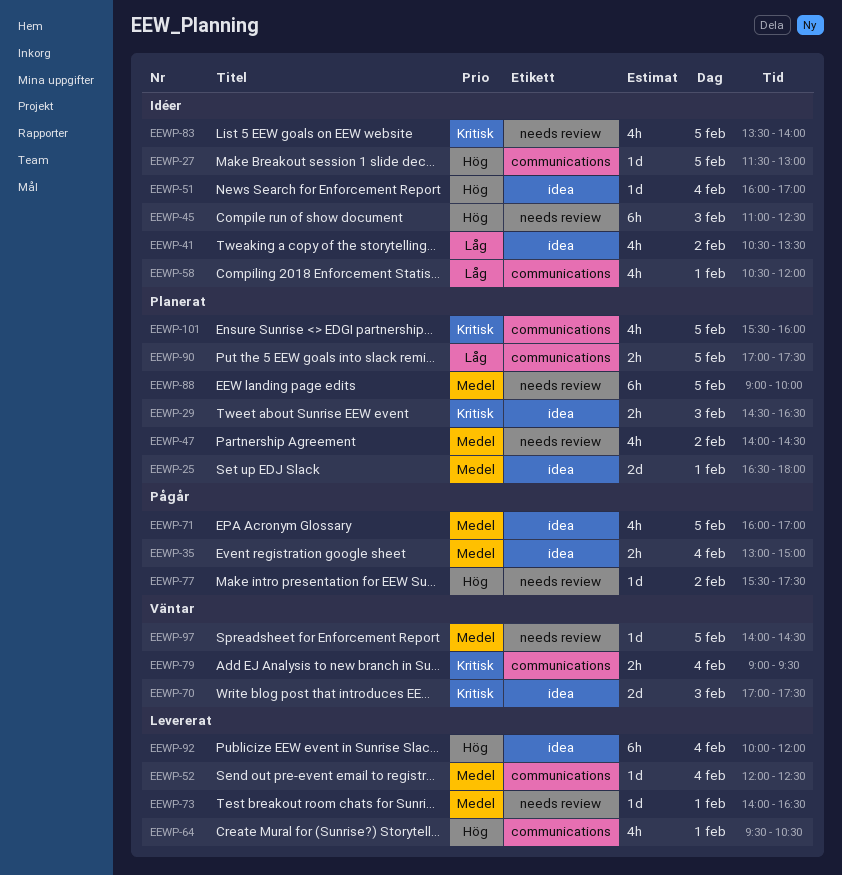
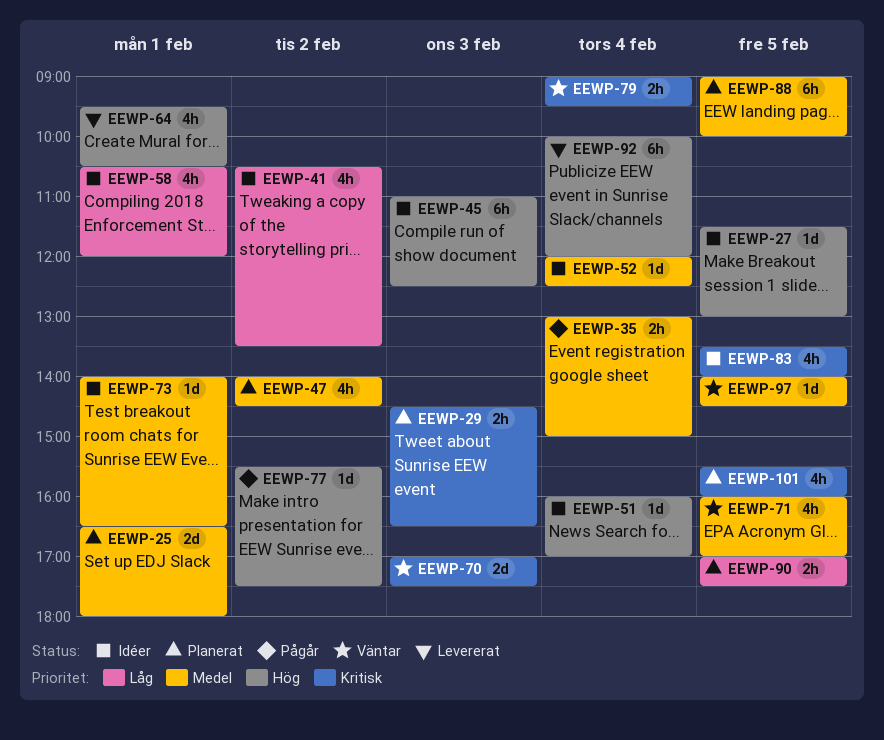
EEWP-52, status: Levererat -> Idéer
EEWP-71, status: Pågår -> Väntar
EEWP-73, status: Levererat -> Idéer

